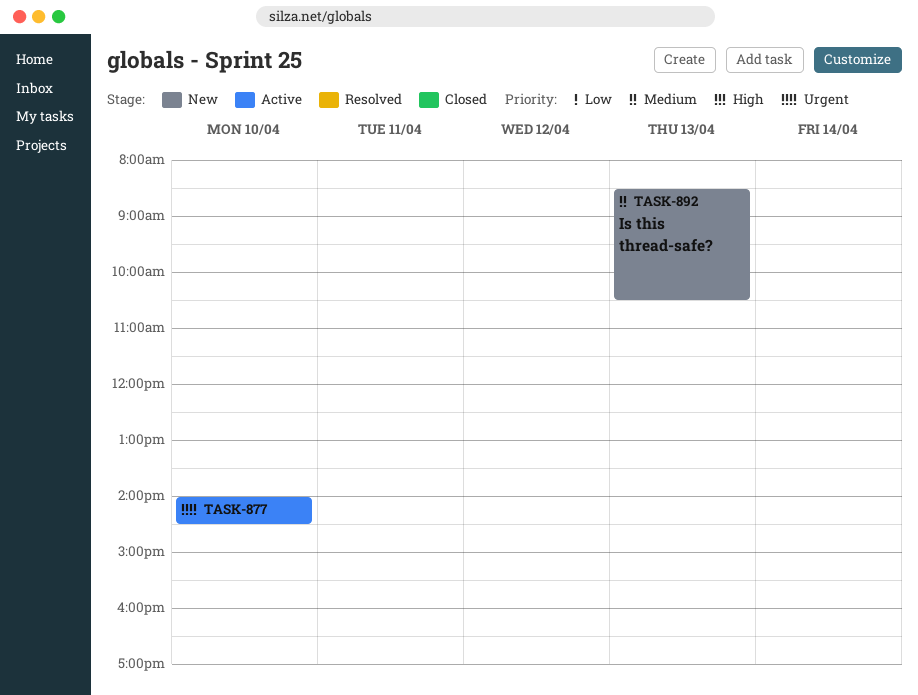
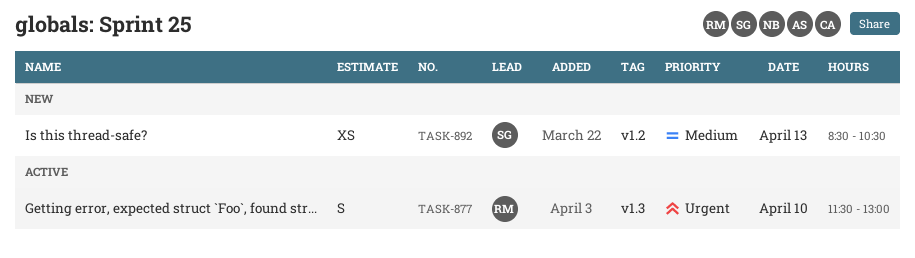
TASK-877, begins: 14:00 -> 11:30
TASK-877, ends: 14:30 -> 13:00

